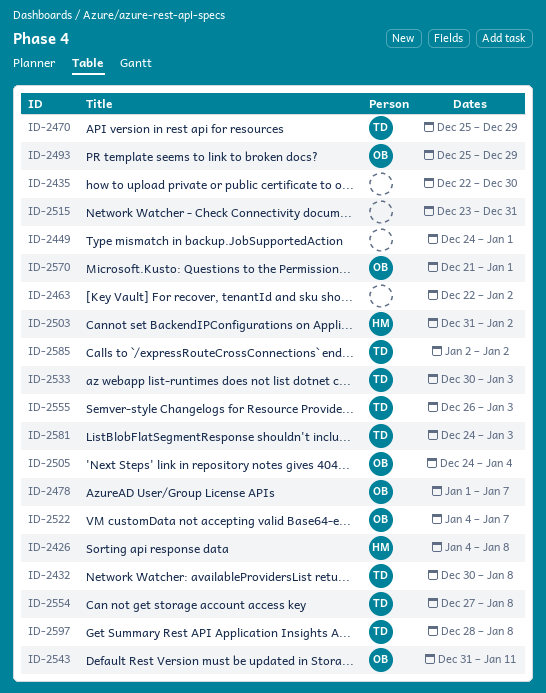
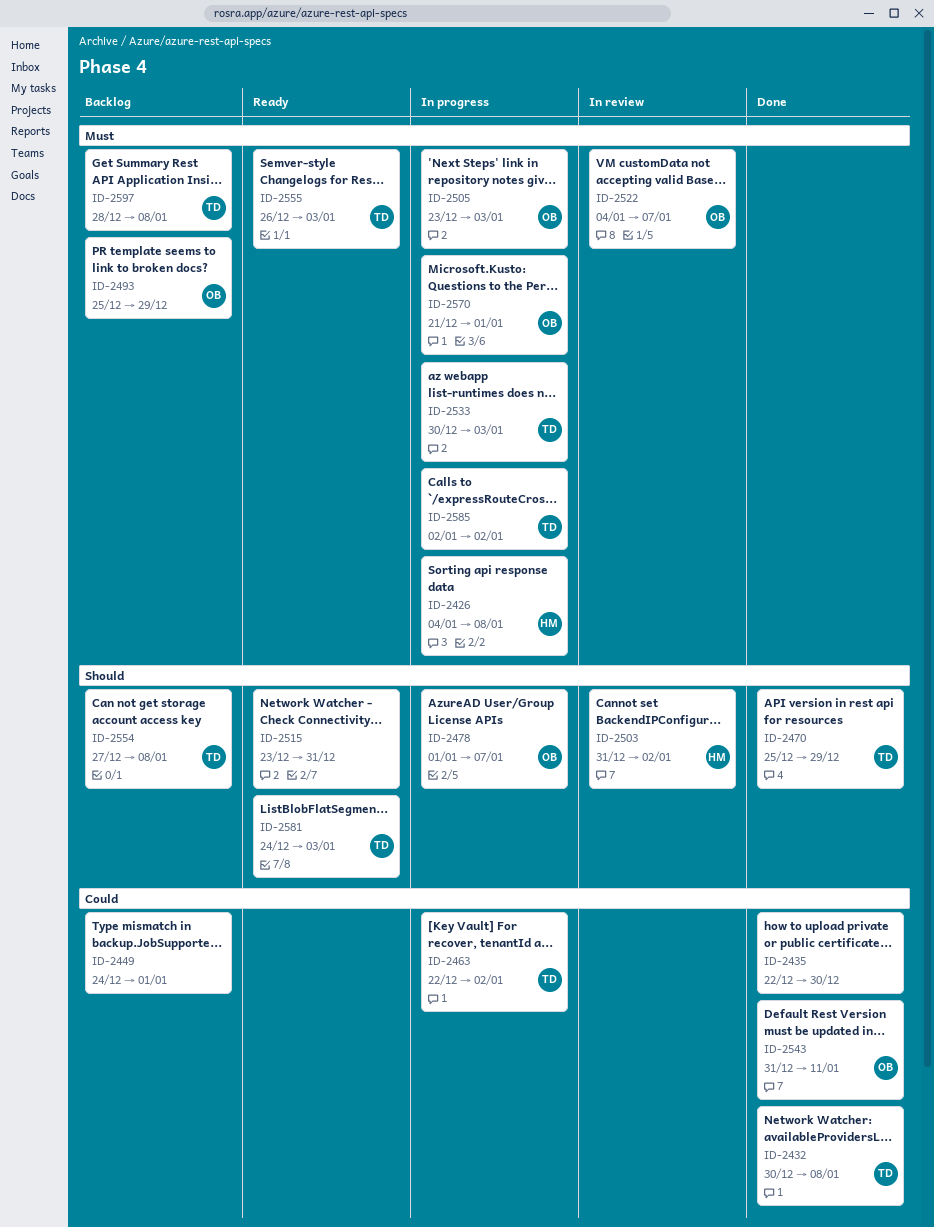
ID-2463, owner: none -> TD
ID-2505, start: Dec 24 -> Dec 23
ID-2505, due: Jan 4 -> Jan 3

